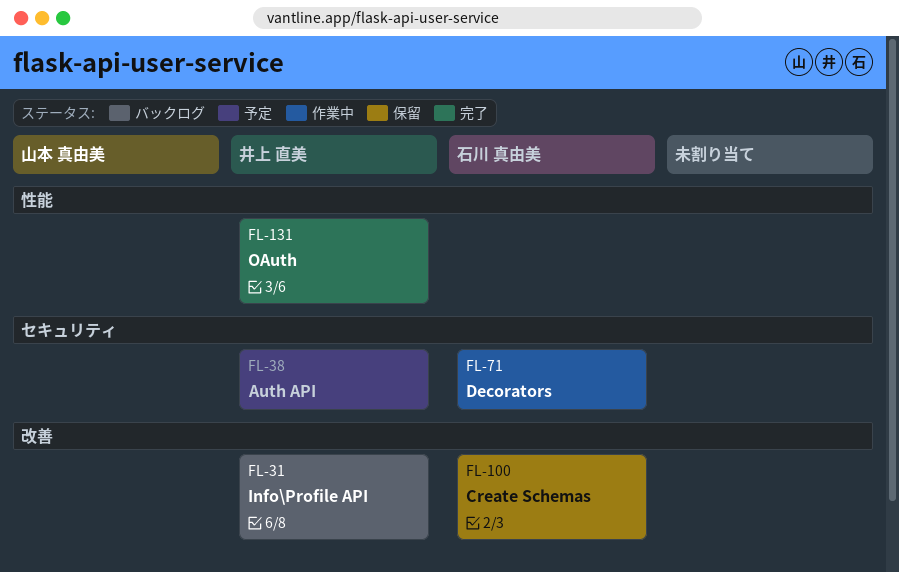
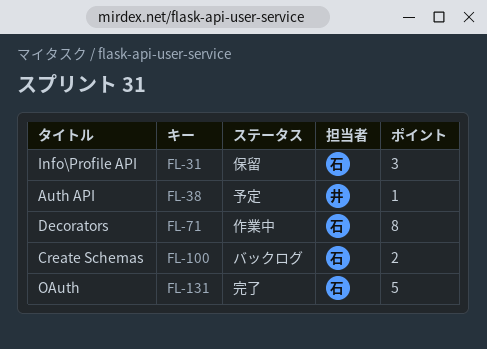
FL-31, status: バックログ -> 保留
FL-31, owner: 井上 直美 -> 石川 真由美
FL-100, status: 保留 -> バックログ
FL-131, owner: 井上 直美 -> 石川 真由美

